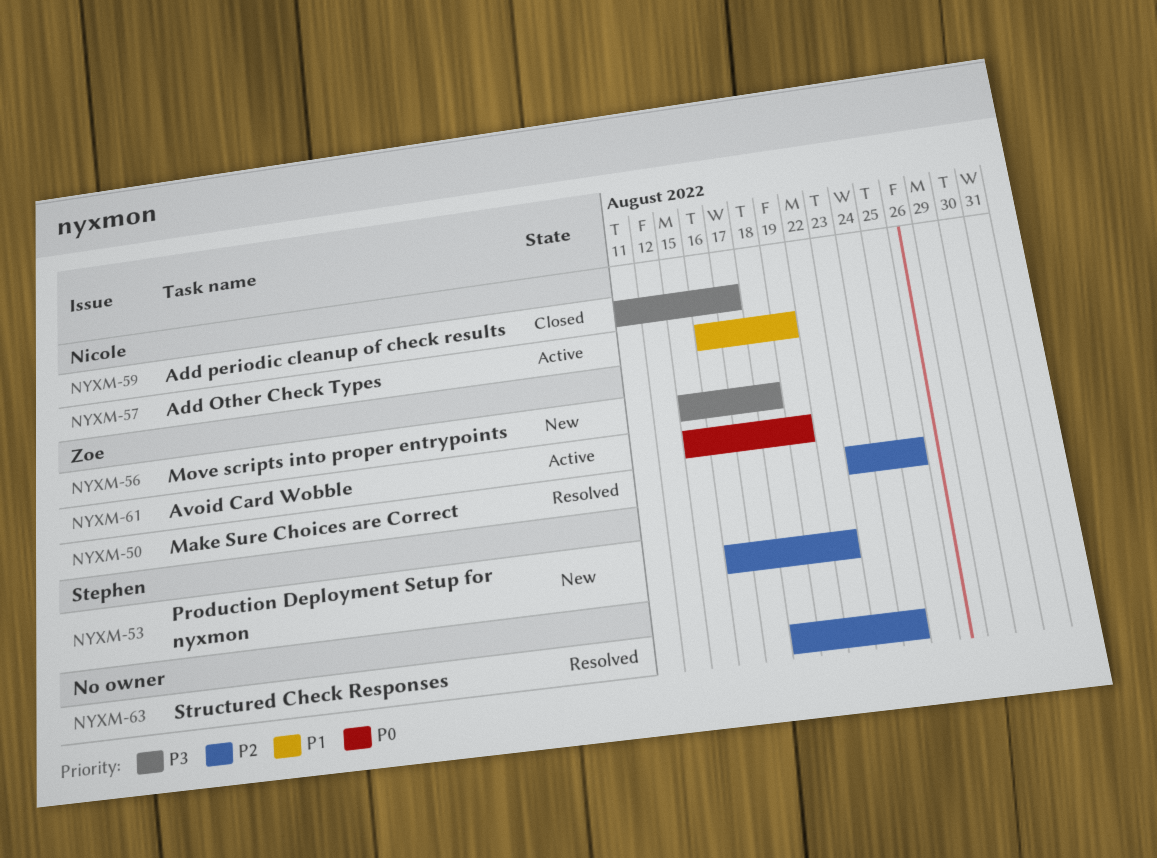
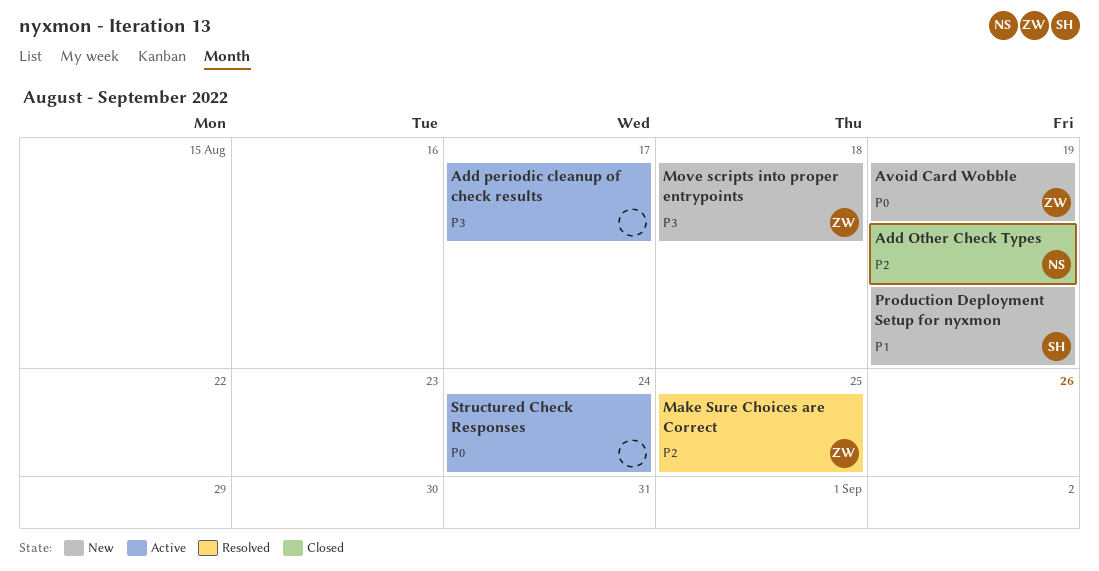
Add Other Check Types, status: Active -> Closed
Add Other Check Types, priority: P1 -> P2
Add periodic cleanup of check results, status: Closed -> Active
Add periodic cleanup of check results, owner: Nicole -> none
Avoid Card Wobble, status: Active -> New
Production Deployment Setup for nyxmon, priority: P2 -> P1
Production Deployment Setup for nyxmon, due: Aug 22 -> Aug 19
Structured Check Responses, status: Resolved -> Active
Structured Check Responses, priority: P2 -> P0

